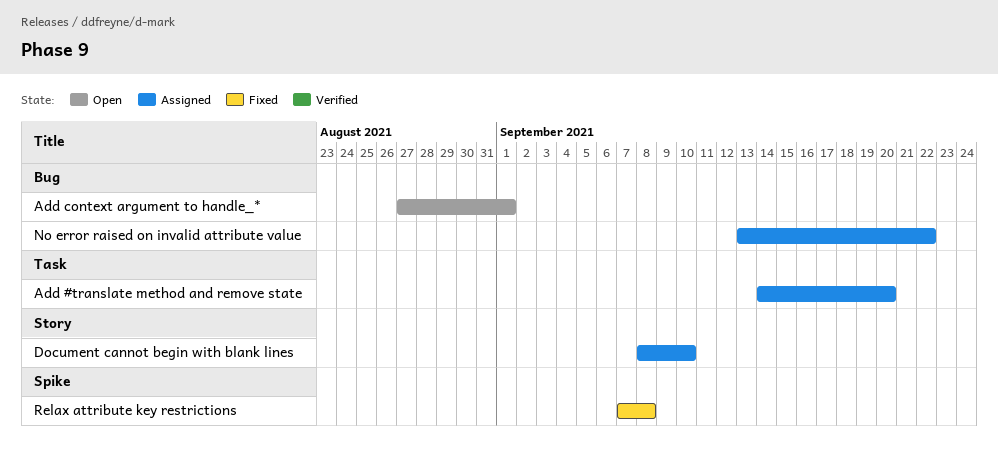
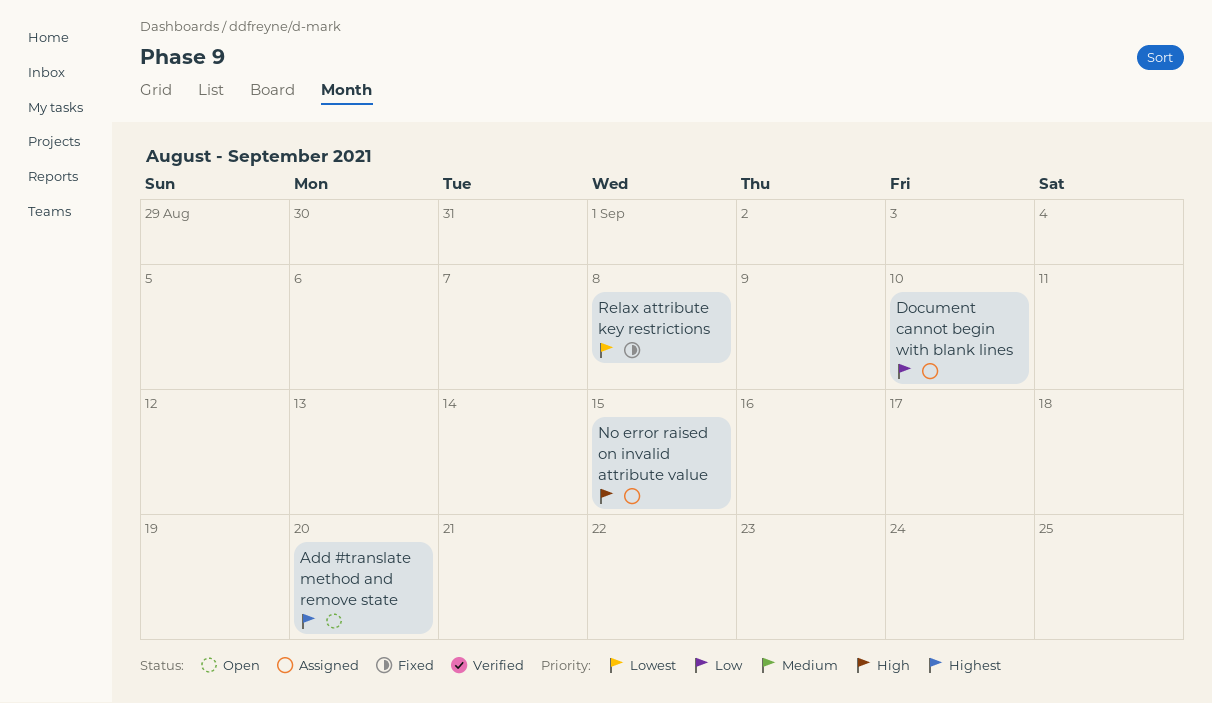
Add #translate method and remove state, status: Assigned -> Open
Add context argument to handle_*: present -> none
No error raised on invalid attribute value, due: Sep 22 -> Sep 15

